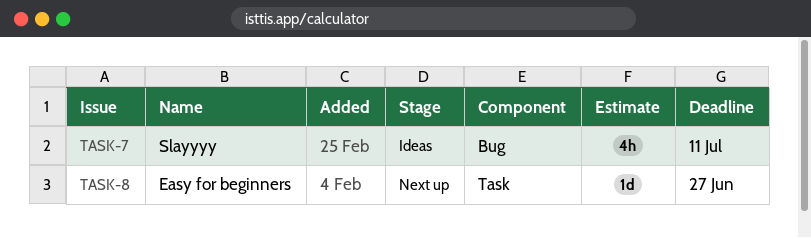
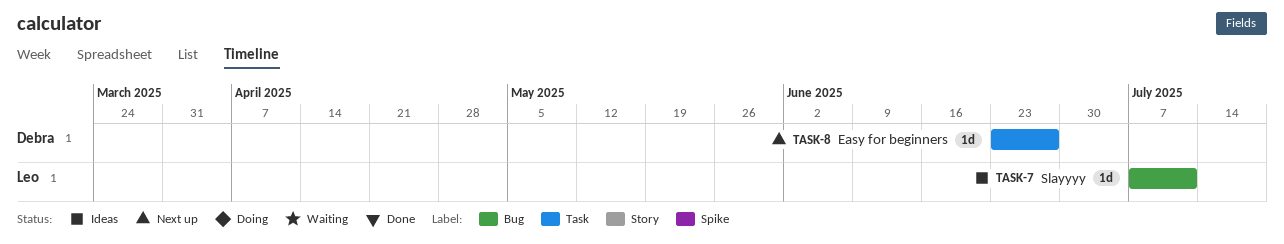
TASK-7, estimate: 4h -> 1d

